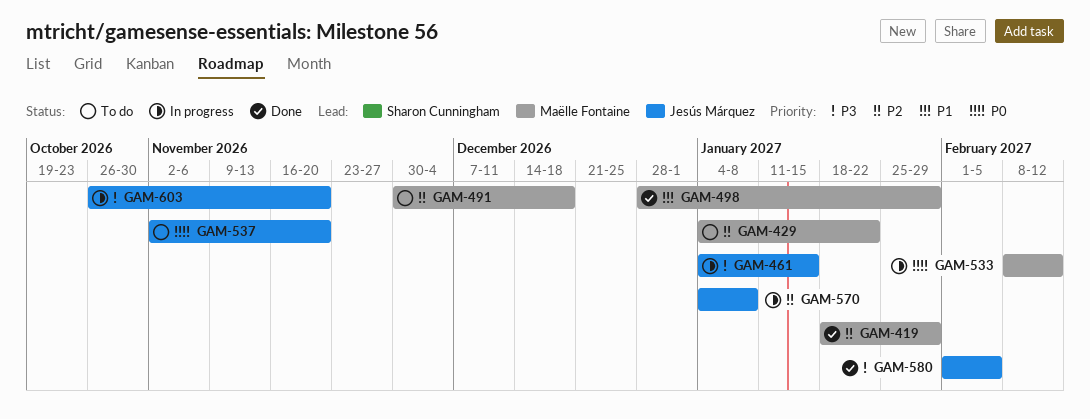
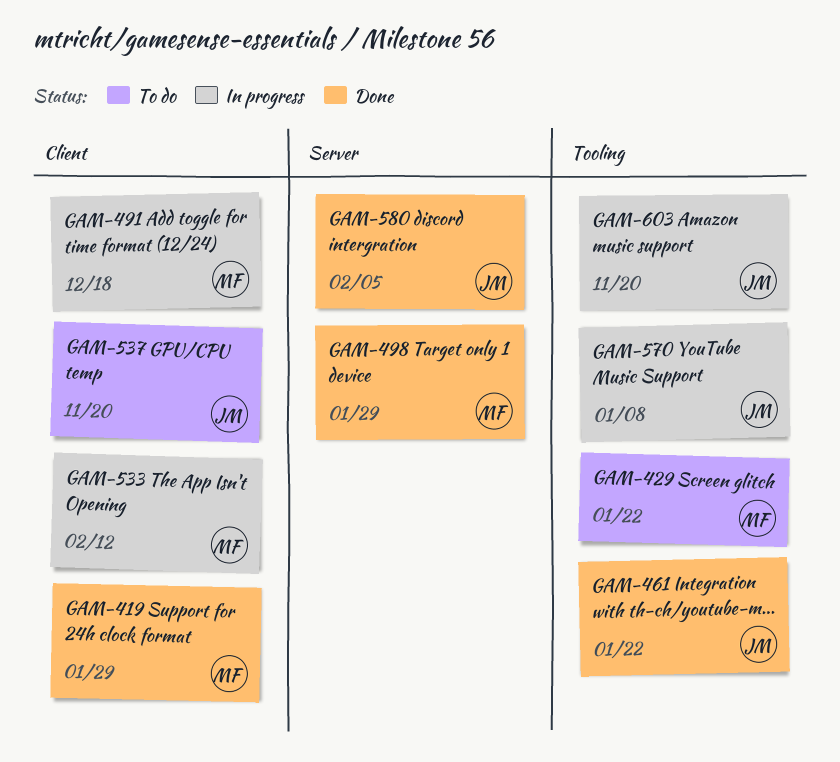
GAM-461, status: In progress -> Done
GAM-461, due: Jan 15 -> Jan 22
GAM-491, status: To do -> In progress

